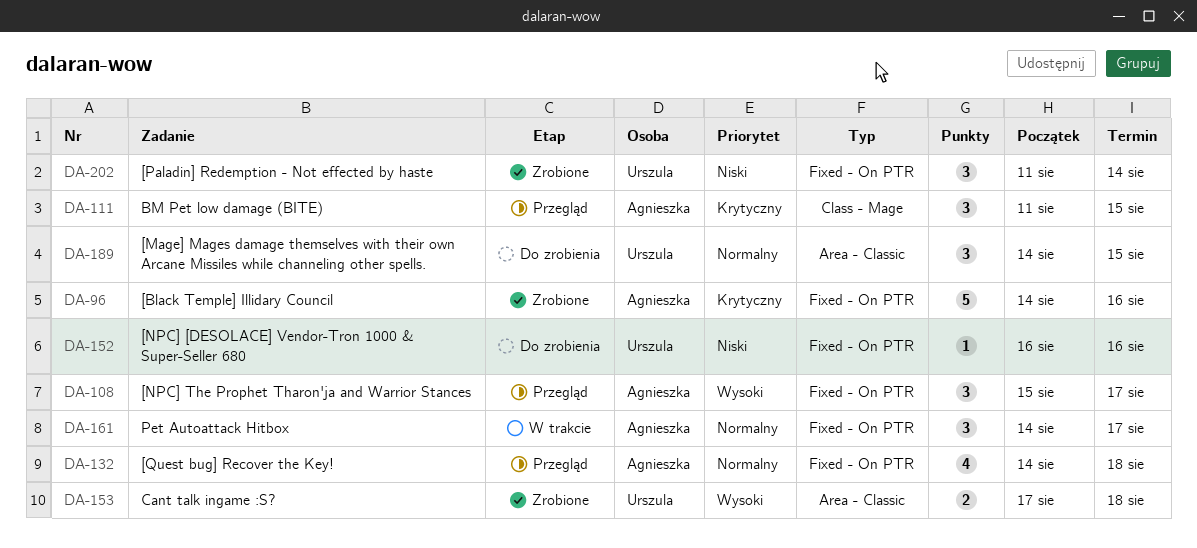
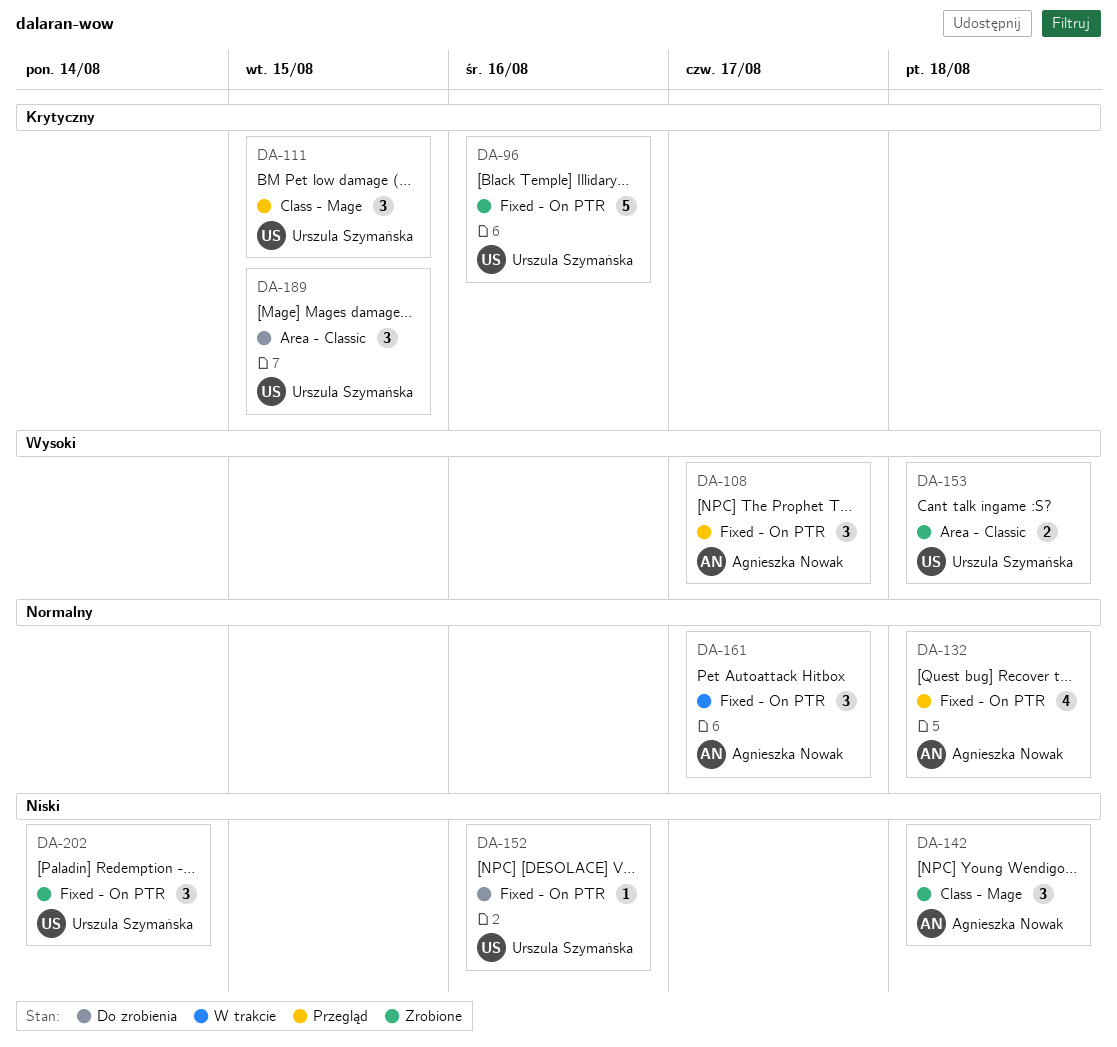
DA-96, owner: Agnieszka Nowak -> Urszula Szymańska
DA-111, owner: Agnieszka Nowak -> Urszula Szymańska
DA-142: none -> present
DA-189, priority: Normalny -> Krytyczny

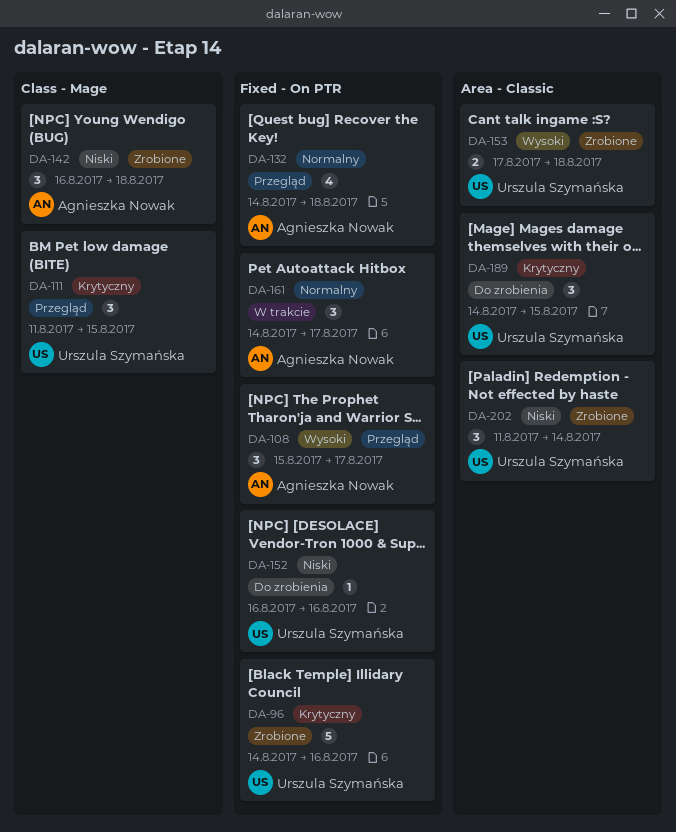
DA-202, label: Fixed - On PTR -> Area - Classic

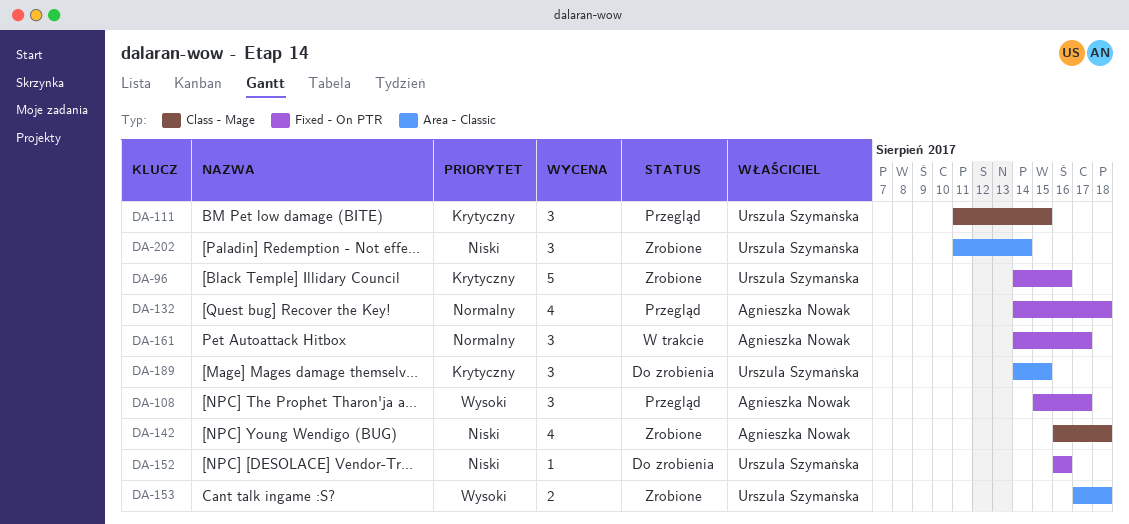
DA-142, estimate: 3 -> 4

